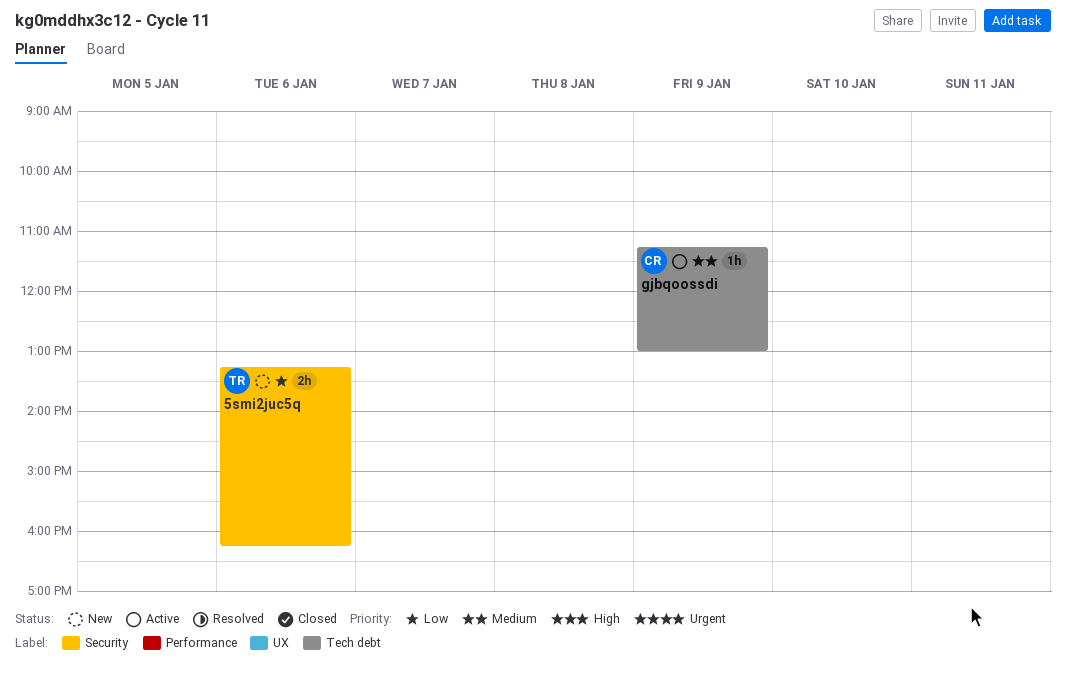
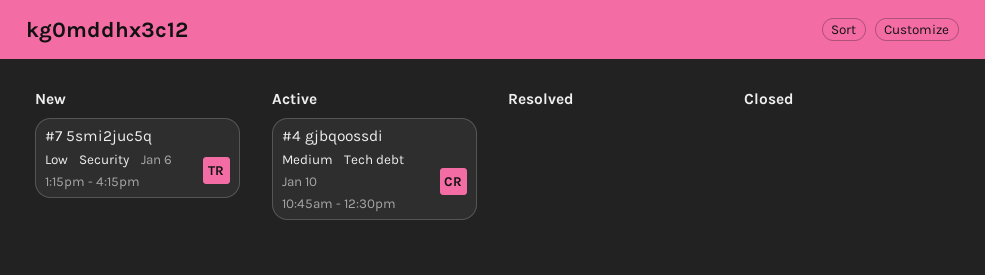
gjbqoossdi, day: Jan 9 -> Jan 10
gjbqoossdi, begins: 11:15 -> 10:45
gjbqoossdi, ends: 13:00 -> 12:30

